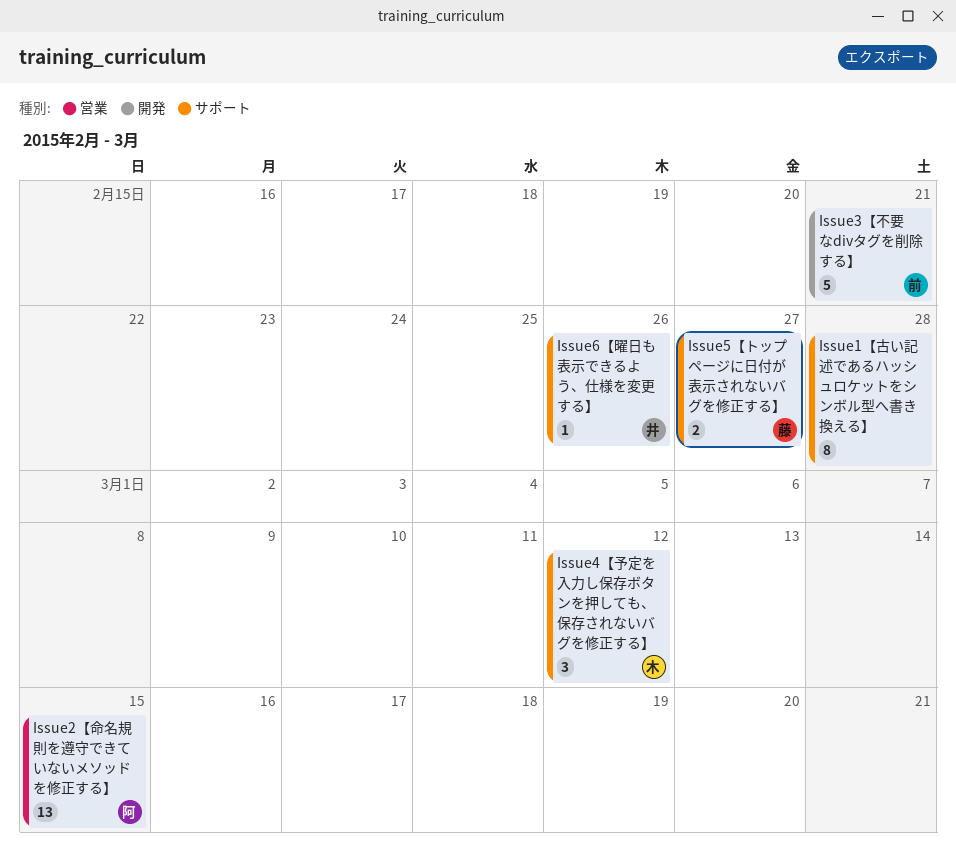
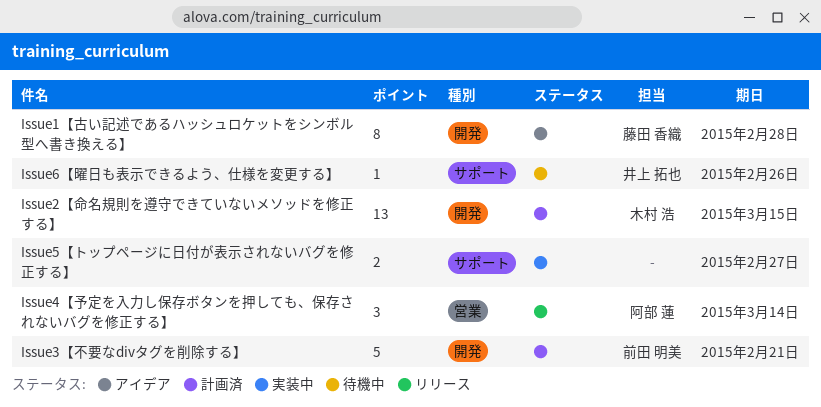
Issue1【古い記述であるハッシュロケットをシンボル型へ書き換える】, owner: none -> 藤田 香織
Issue1【古い記述であるハッシュロケットをシンボル型へ書き換える】, label: サポート -> 開発
Issue2【命名規則を遵守できていないメソッドを修正する】, owner: 阿部 蓮 -> 木村 浩
Issue2【命名規則を遵守できていないメソッドを修正する】, label: 営業 -> 開発
Issue4【予定を入力し保存ボタンを押しても、保存されないバグを修正する】, owner: 木村 浩 -> 阿部 蓮
Issue4【予定を入力し保存ボタンを押しても、保存されないバグを修正する】, label: サポート -> 営業
Issue4【予定を入力し保存ボタンを押しても、保存されないバグを修正する】, due: Mar 12 -> Mar 14
Issue5【トップページに日付が表示されないバグを修正する】, owner: 藤田 香織 -> none

